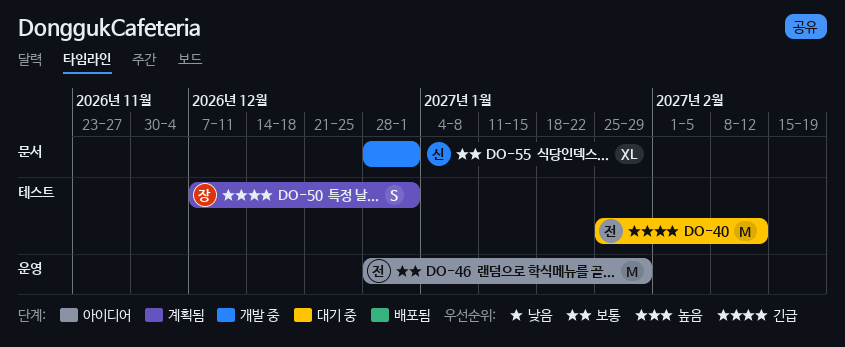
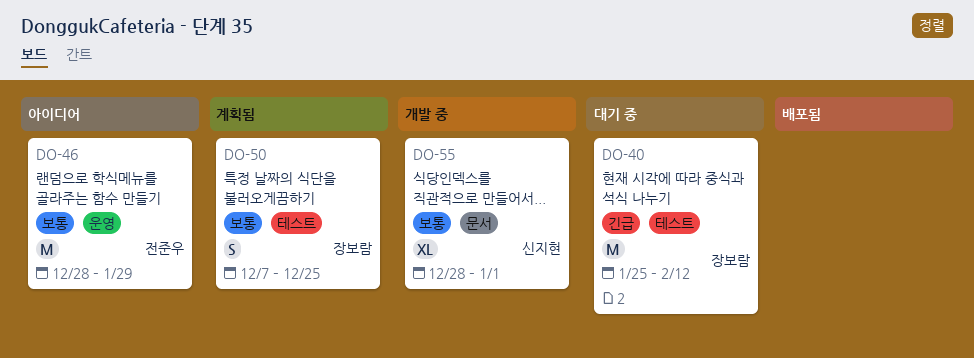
DO-40, owner: 전준우 -> 장보람
DO-50, priority: 긴급 -> 보통
DO-50, due: Jan 1 -> Dec 25

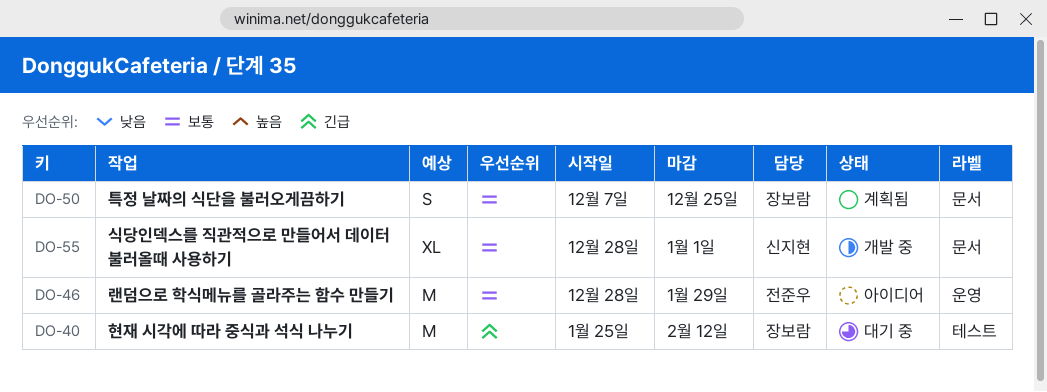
DO-50, label: 테스트 -> 문서

